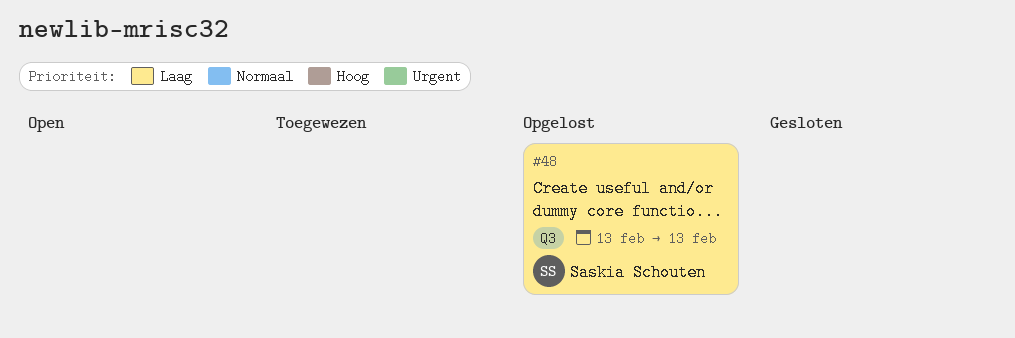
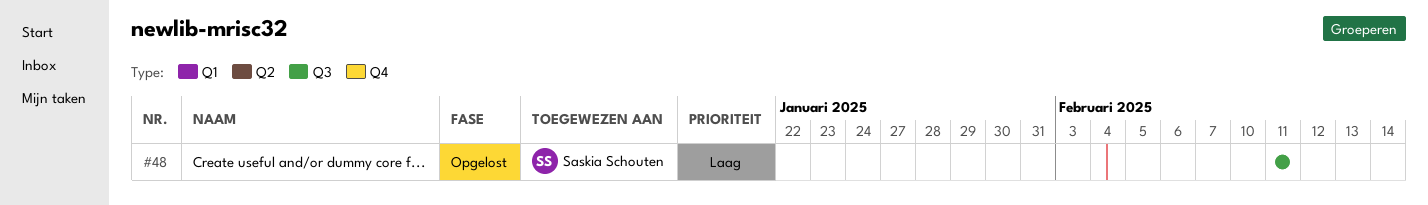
#48, start: Feb 13 -> Feb 11
#48, due: Feb 13 -> Feb 11

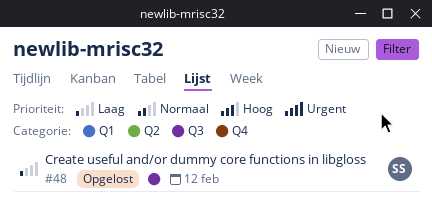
#48, due: Feb 11 -> Feb 12

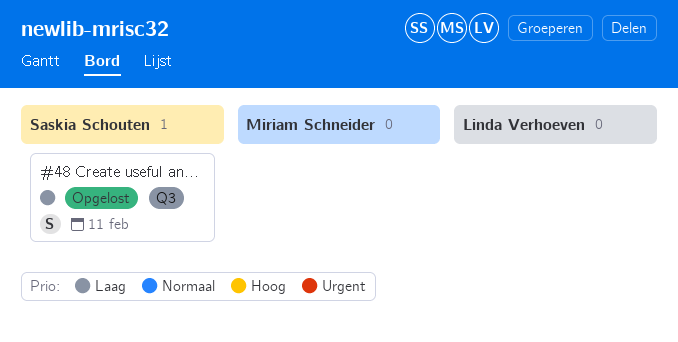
#48, due: Feb 12 -> Feb 11

